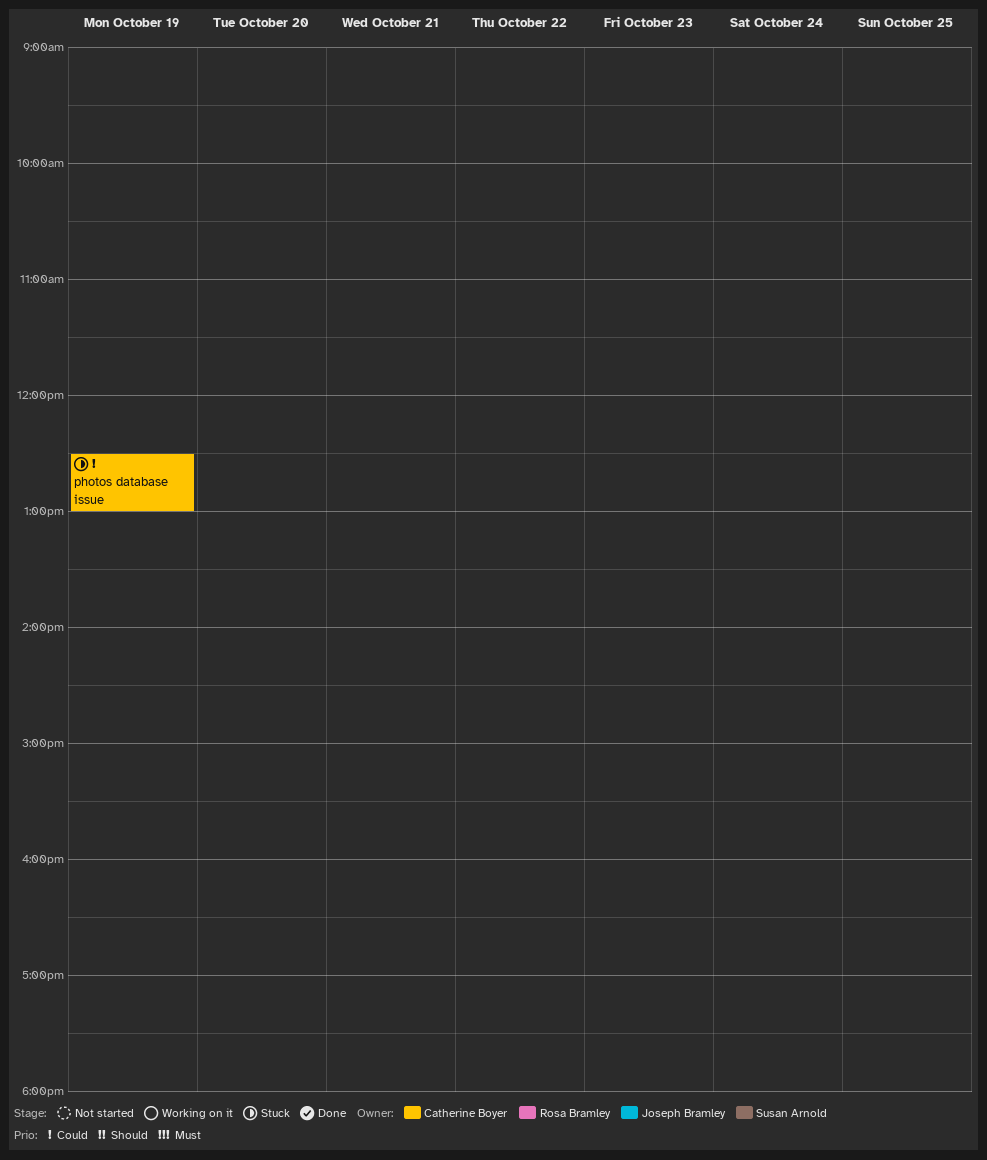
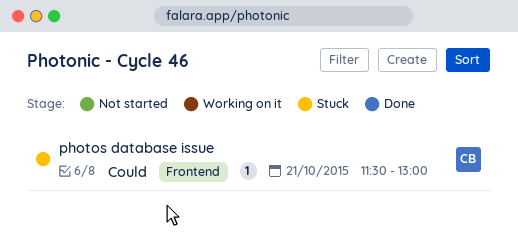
photos database issue, day: Oct 19 -> Oct 21
photos database issue, begins: 12:30 -> 11:30

